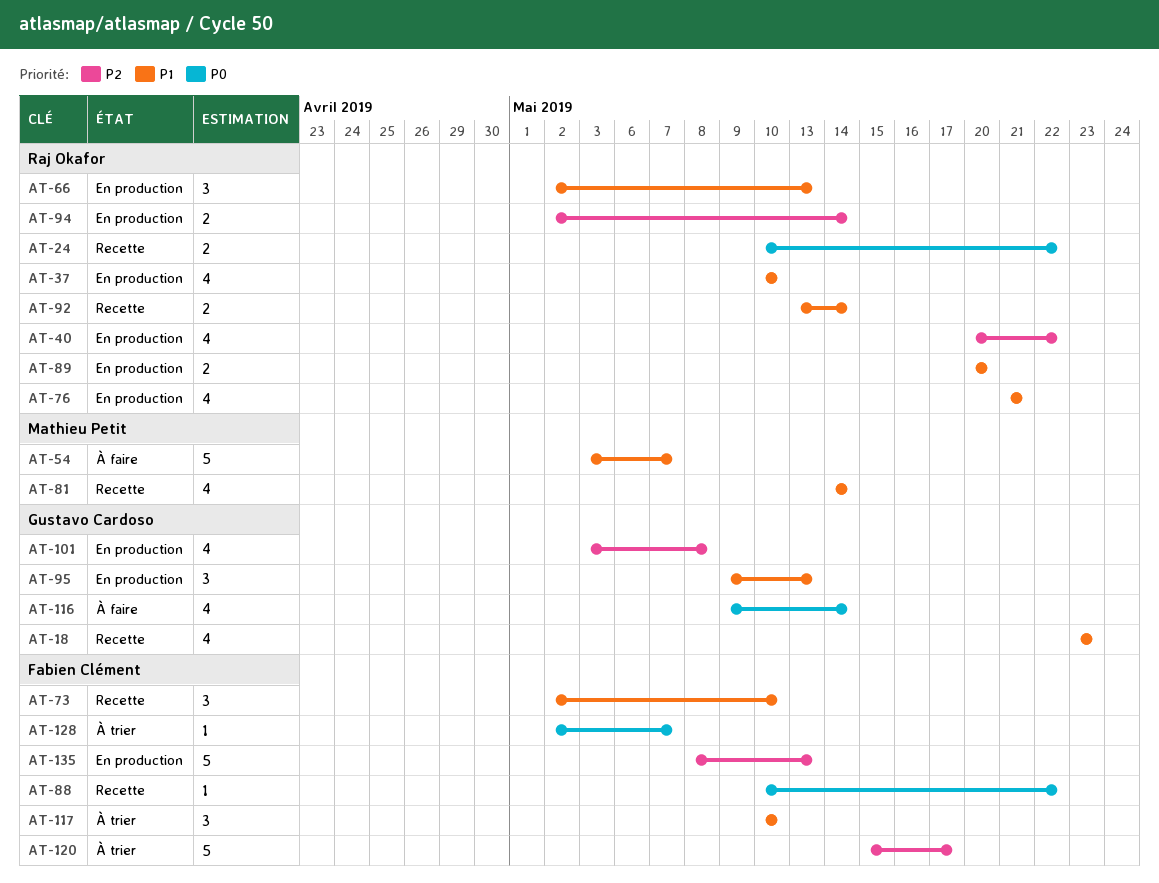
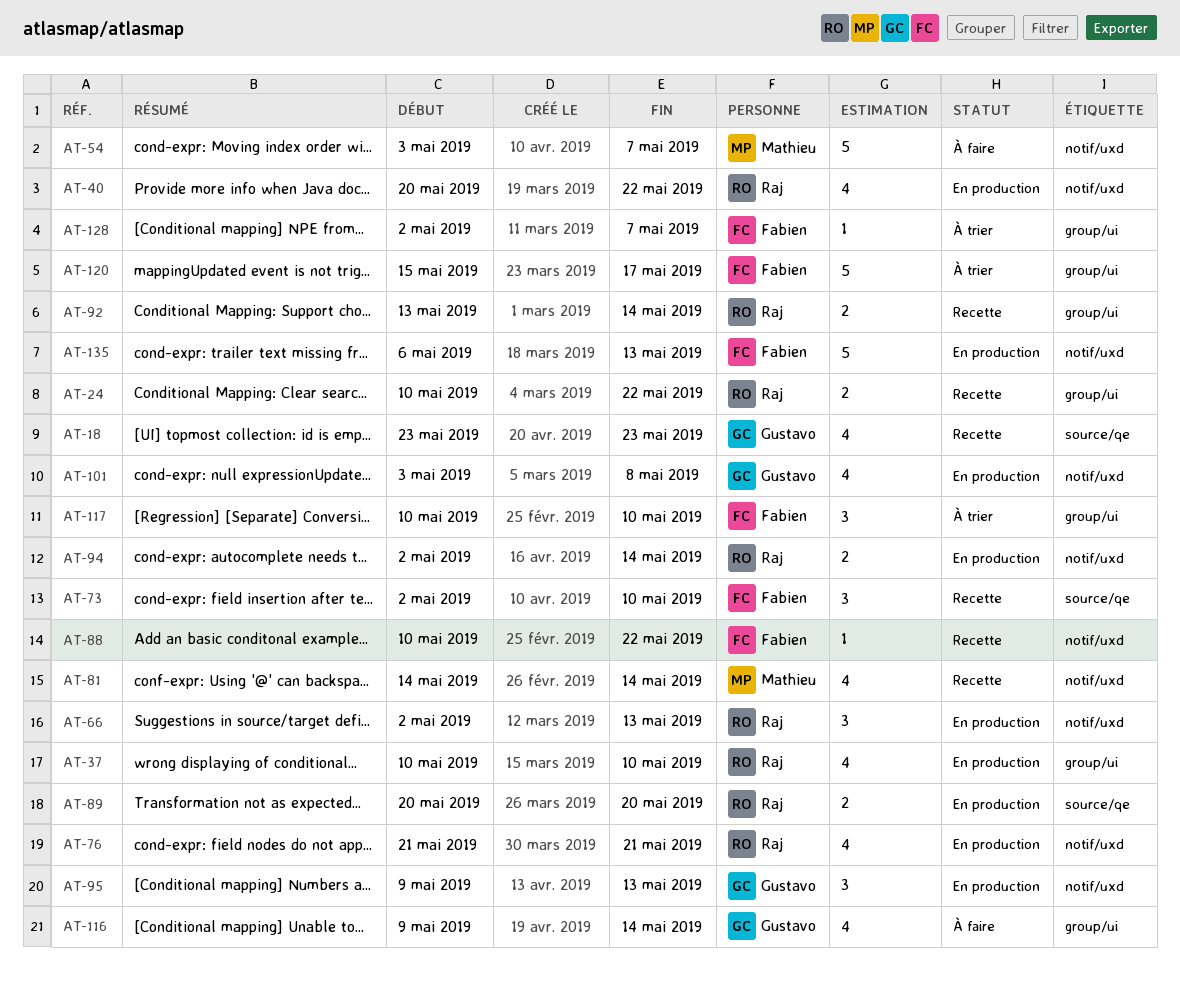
AT-135, start: May 8 -> May 6

